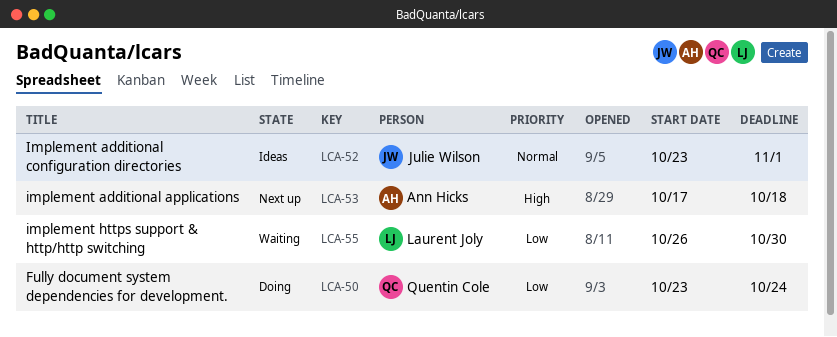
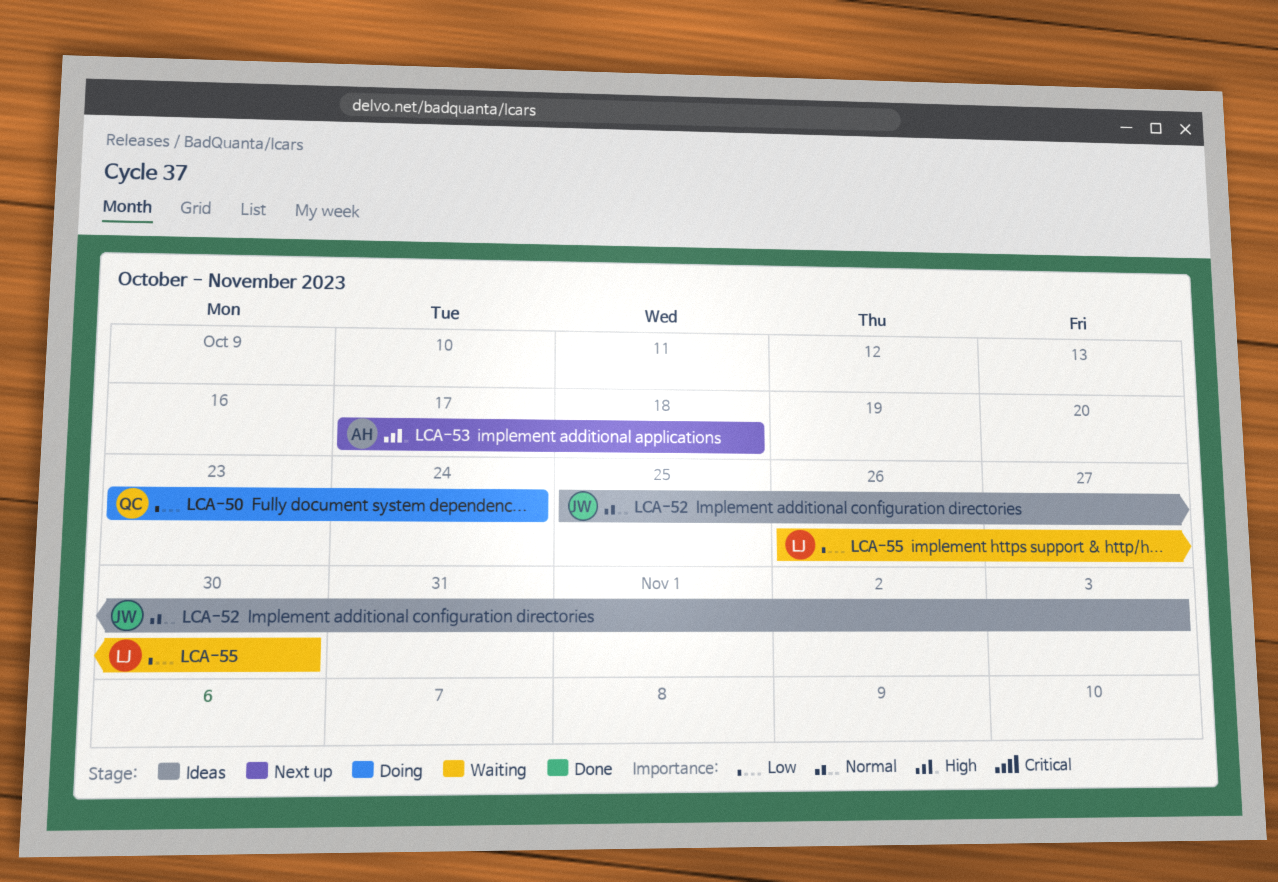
LCA-52, start: Oct 23 -> Oct 25
LCA-52, due: Nov 1 -> Nov 3

